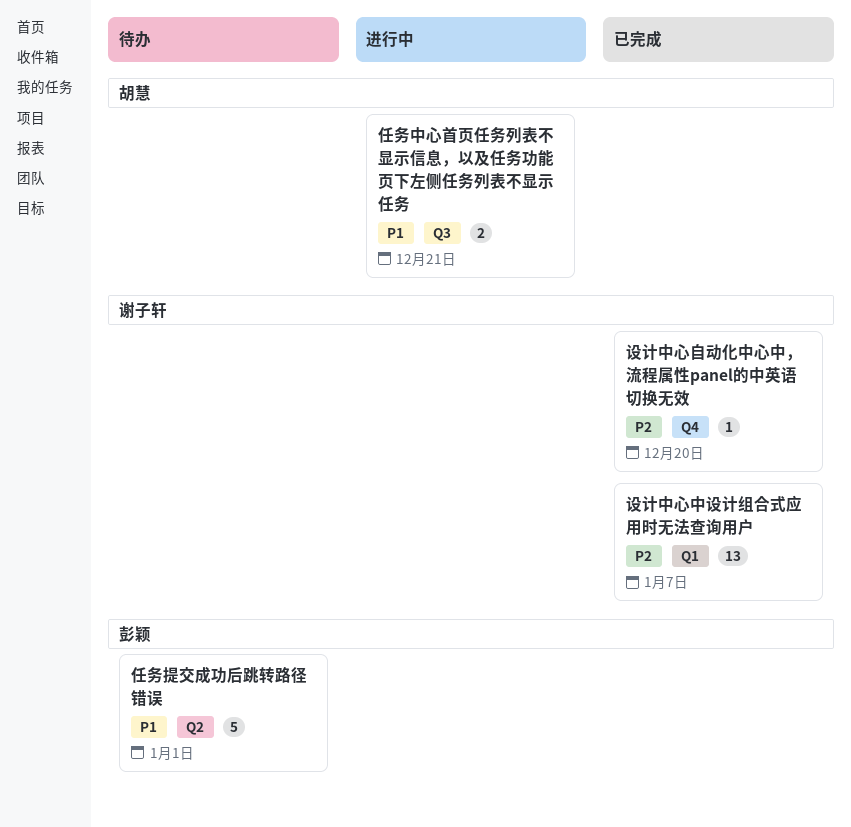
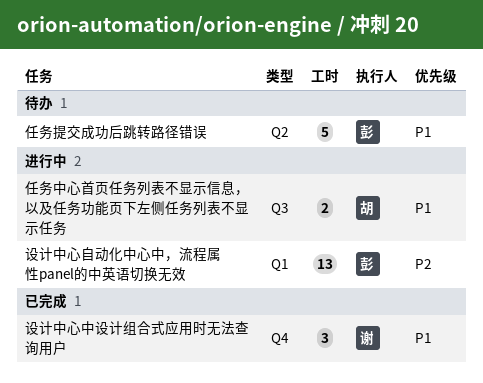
设计中心中设计组合式应用时无法查询用户, priority: P2 -> P1
设计中心中设计组合式应用时无法查询用户, label: Q1 -> Q4
设计中心中设计组合式应用时无法查询用户, estimate: 13 -> 3
设计中心自动化中心中，流程属性panel的中英语切换无效, status: 已完成 -> 进行中
设计中心自动化中心中，流程属性panel的中英语切换无效, owner: 谢子轩 -> 彭颖
设计中心自动化中心中，流程属性panel的中英语切换无效, label: Q4 -> Q1
设计中心自动化中心中，流程属性panel的中英语切换无效, estimate: 1 -> 13

